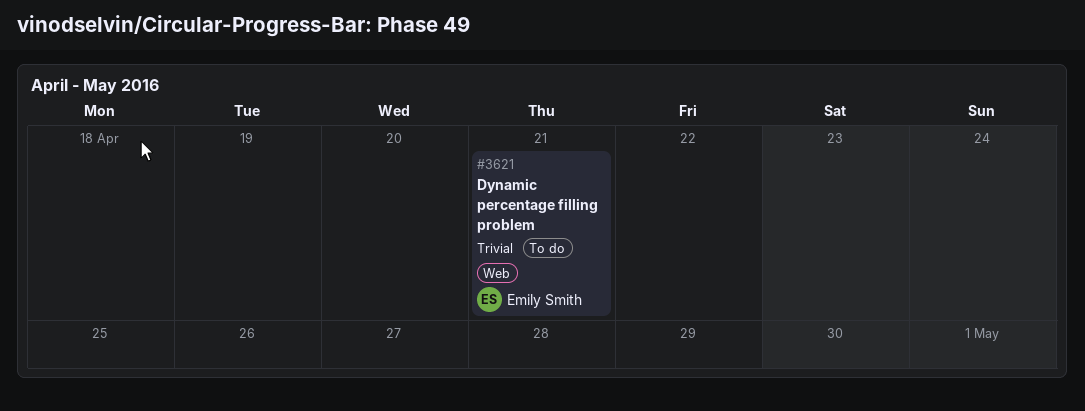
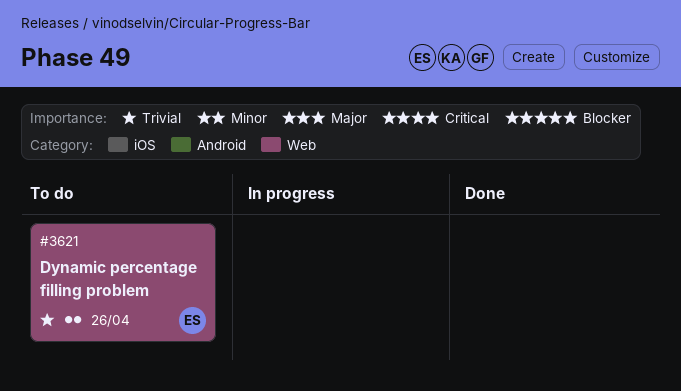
#3621, due: Apr 21 -> Apr 26

